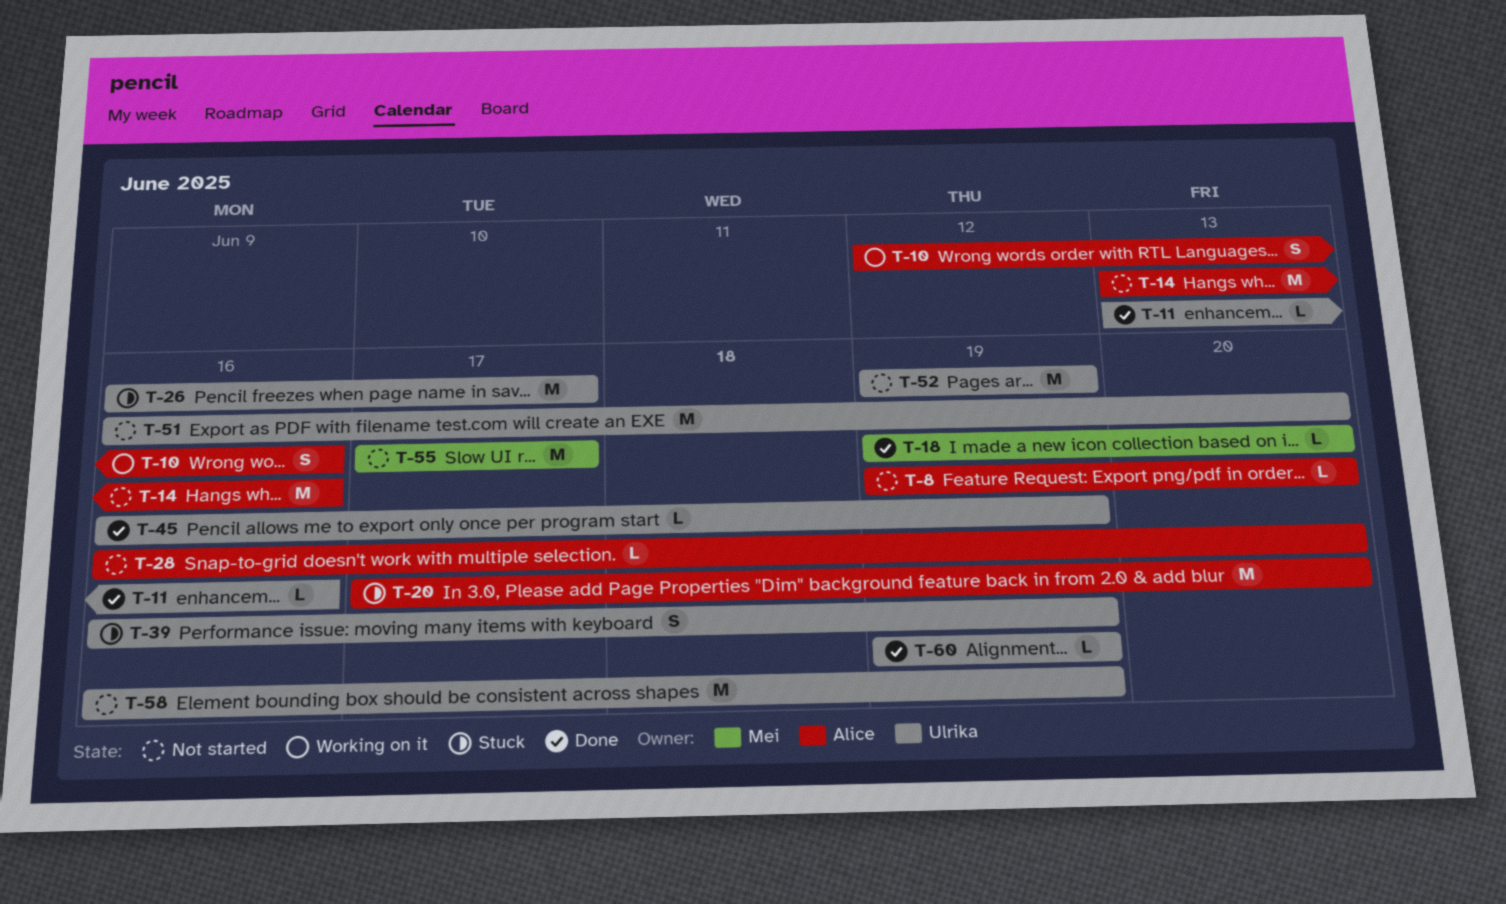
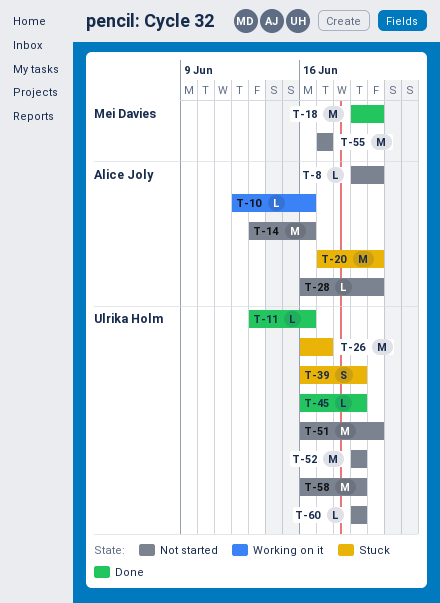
T-10, estimate: S -> L
T-18, estimate: L -> M
T-60, status: Done -> Not started

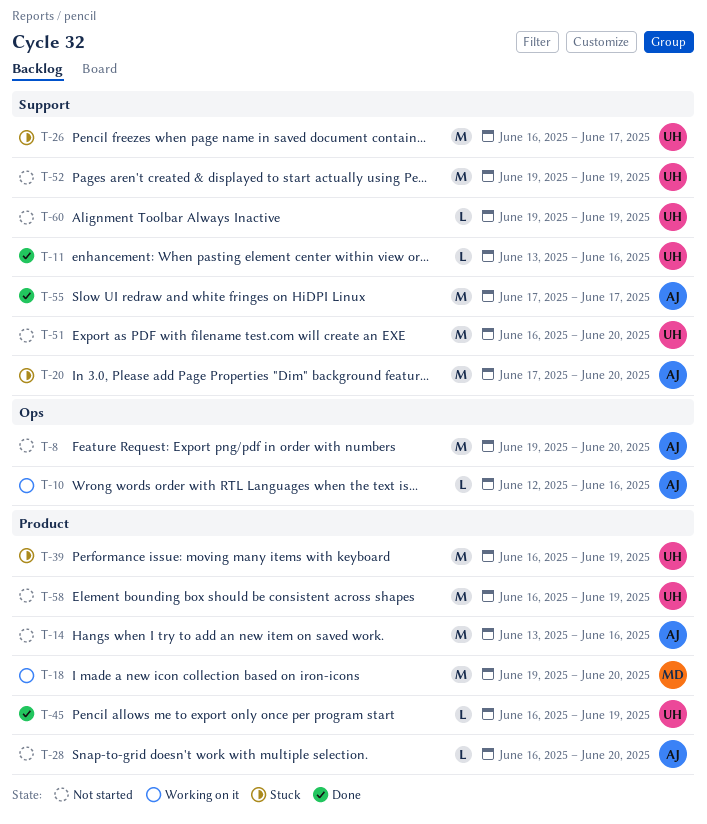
T-8, estimate: L -> M
T-18, status: Done -> Working on it
T-39, estimate: S -> M
T-55, status: Not started -> Done
T-55, owner: Mei Davies -> Alice Joly

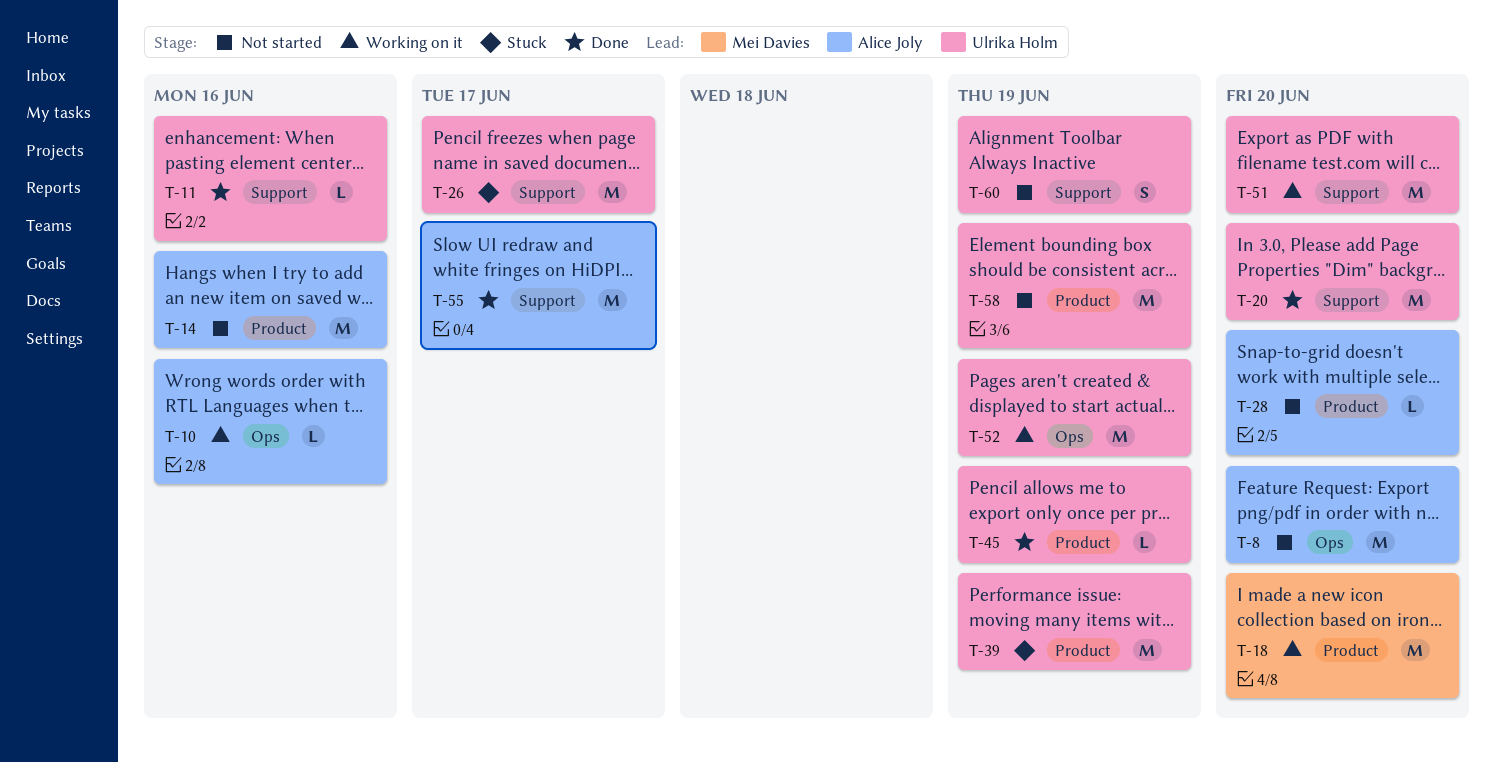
T-20, status: Stuck -> Done
T-20, owner: Alice Joly -> Ulrika Holm
T-51, status: Not started -> Working on it
T-52, status: Not started -> Working on it
T-52, label: Support -> Ops
T-60, estimate: L -> S

